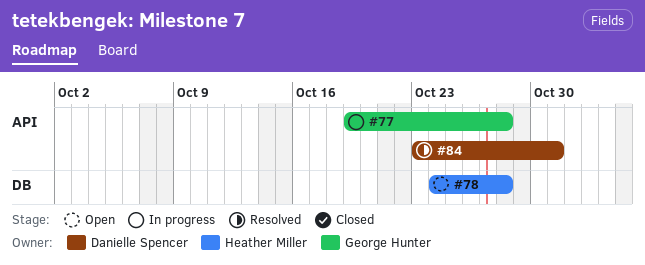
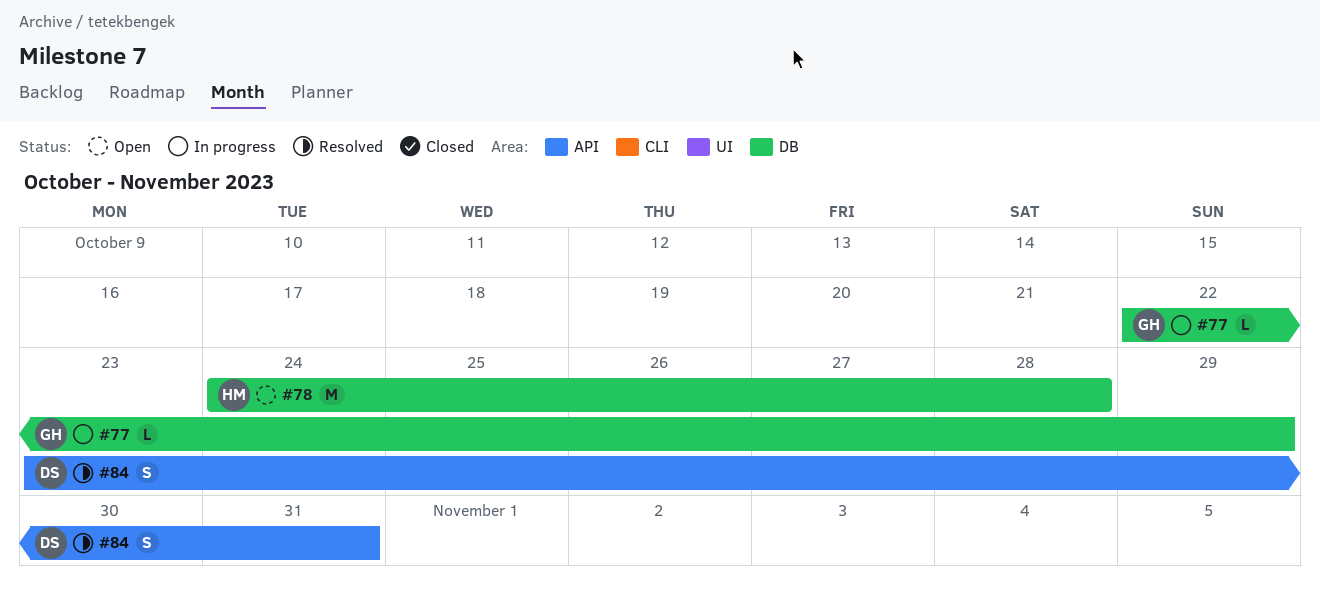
#77, label: API -> DB
#77, start: Oct 19 -> Oct 22
#77, due: Oct 28 -> Oct 29

